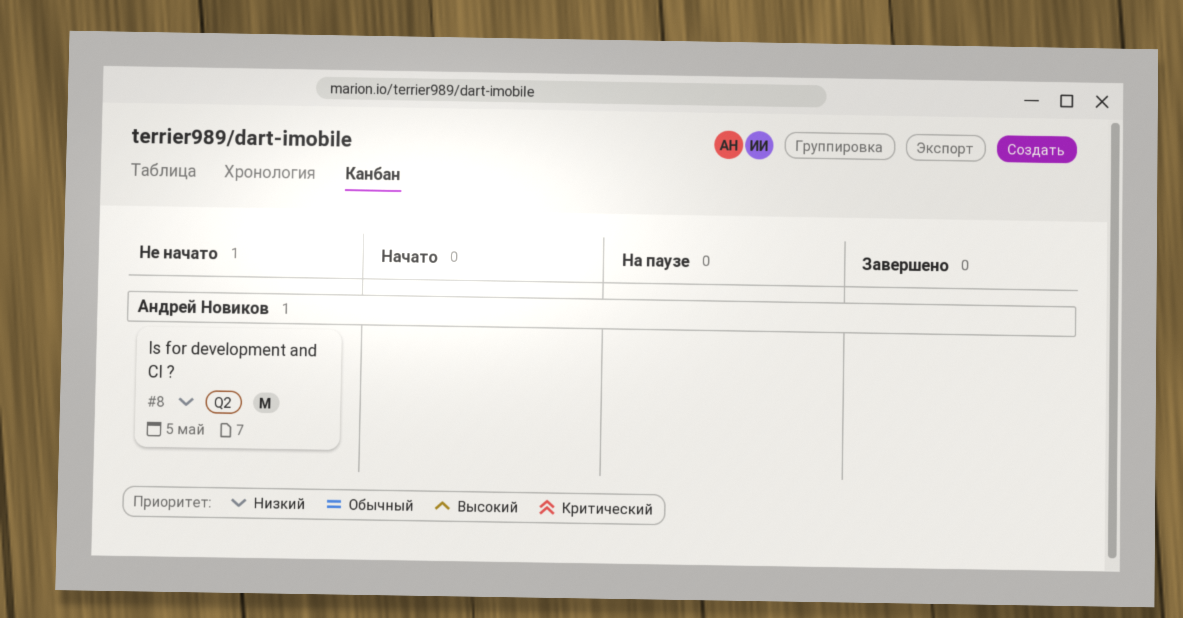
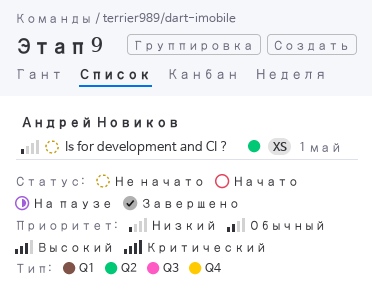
Is for development and CI ?, estimate: M -> XS
Is for development and CI ?, due: May 5 -> May 1

